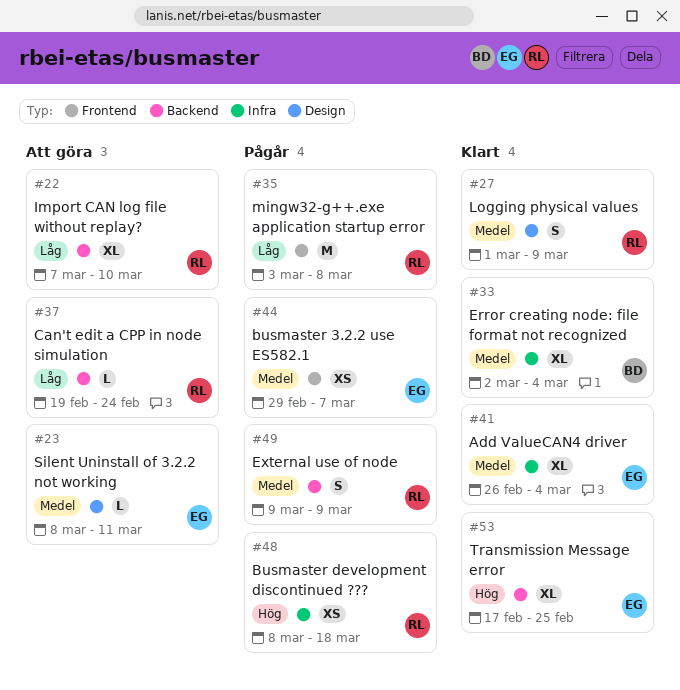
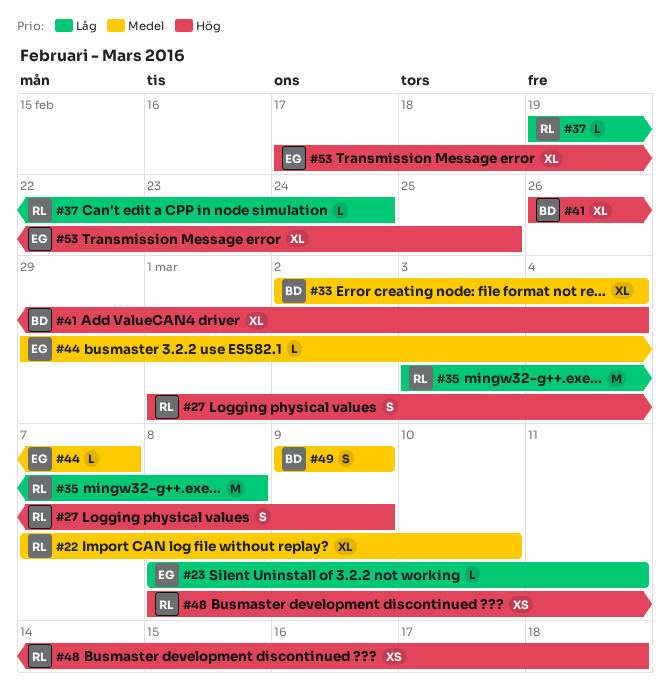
#22, priority: Låg -> Medel
#23, priority: Medel -> Låg
#27, priority: Medel -> Hög
#41, owner: EG -> BD
#41, priority: Medel -> Hög
#44, estimate: XS -> L
#49, owner: RL -> BD

